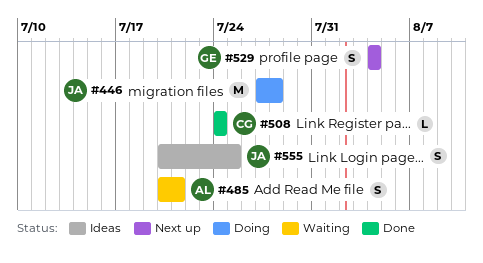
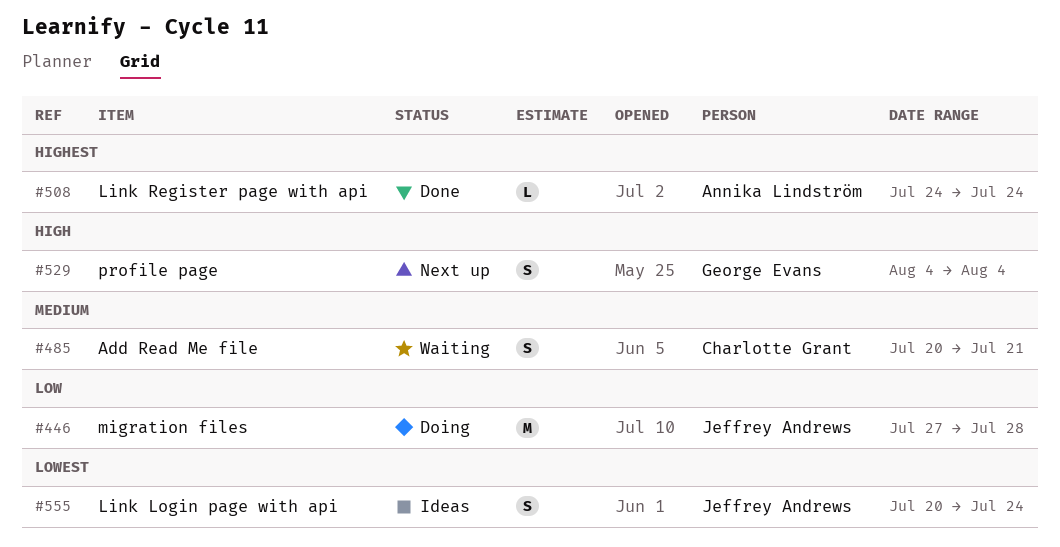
#485, owner: Annika Lindström -> Charlotte Grant
#508, owner: Charlotte Grant -> Annika Lindström
#555, due: Jul 25 -> Jul 24

